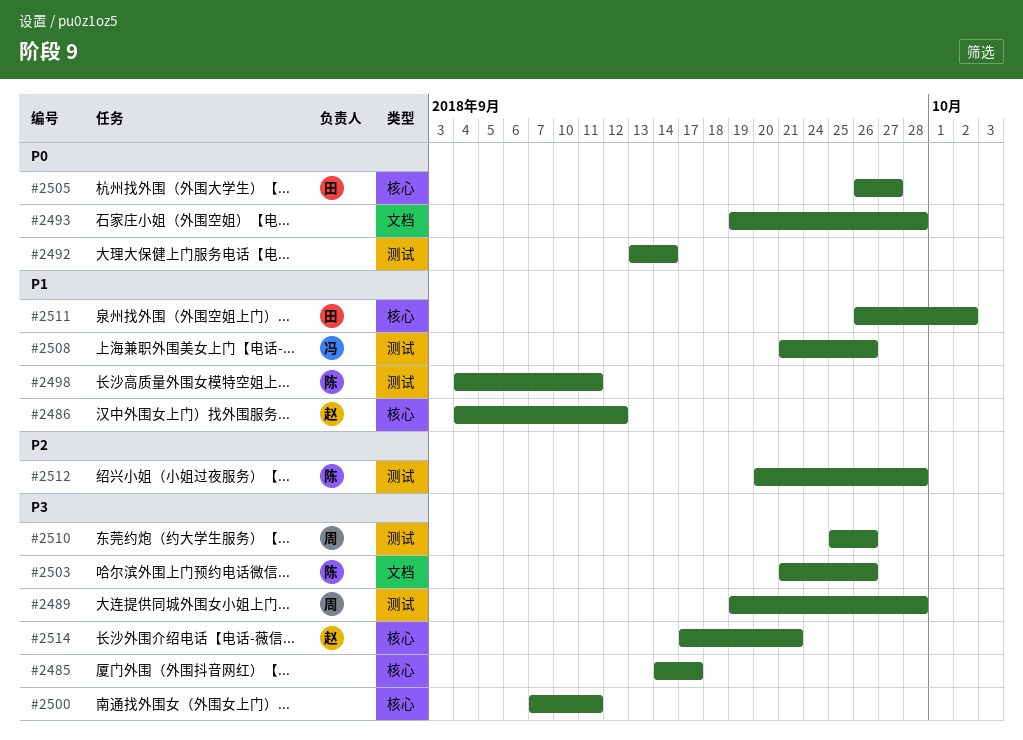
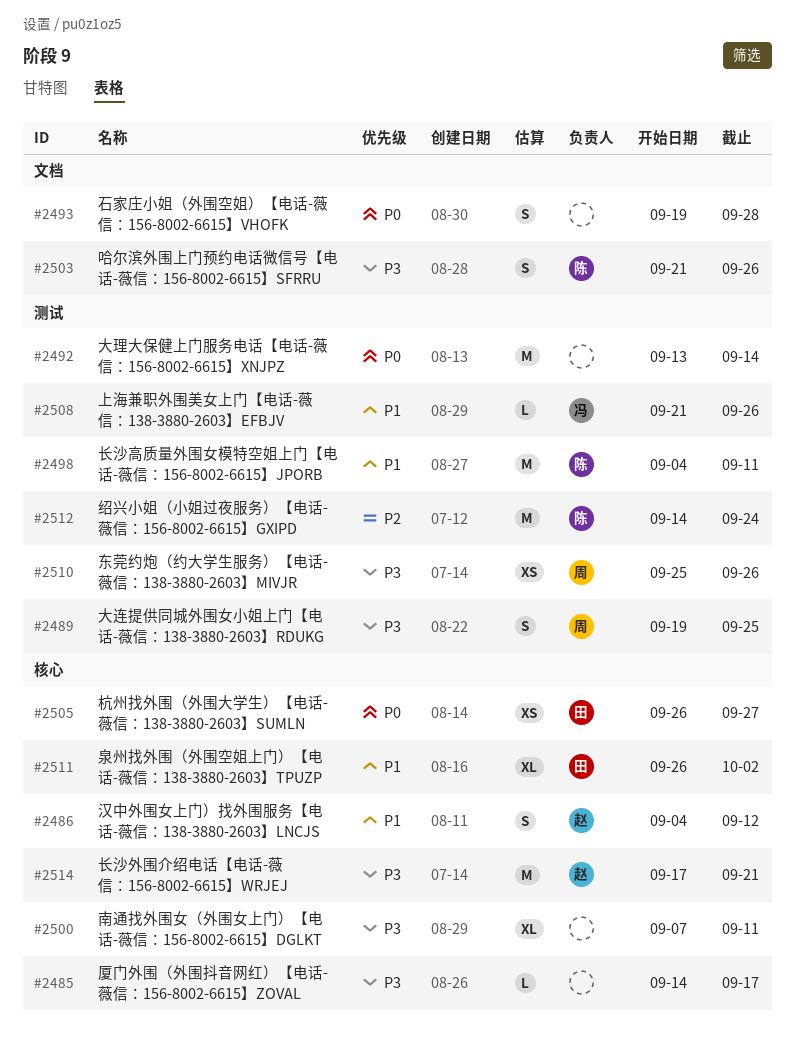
#2489, due: Sep 28 -> Sep 25
#2512, start: Sep 20 -> Sep 14
#2512, due: Sep 28 -> Sep 24

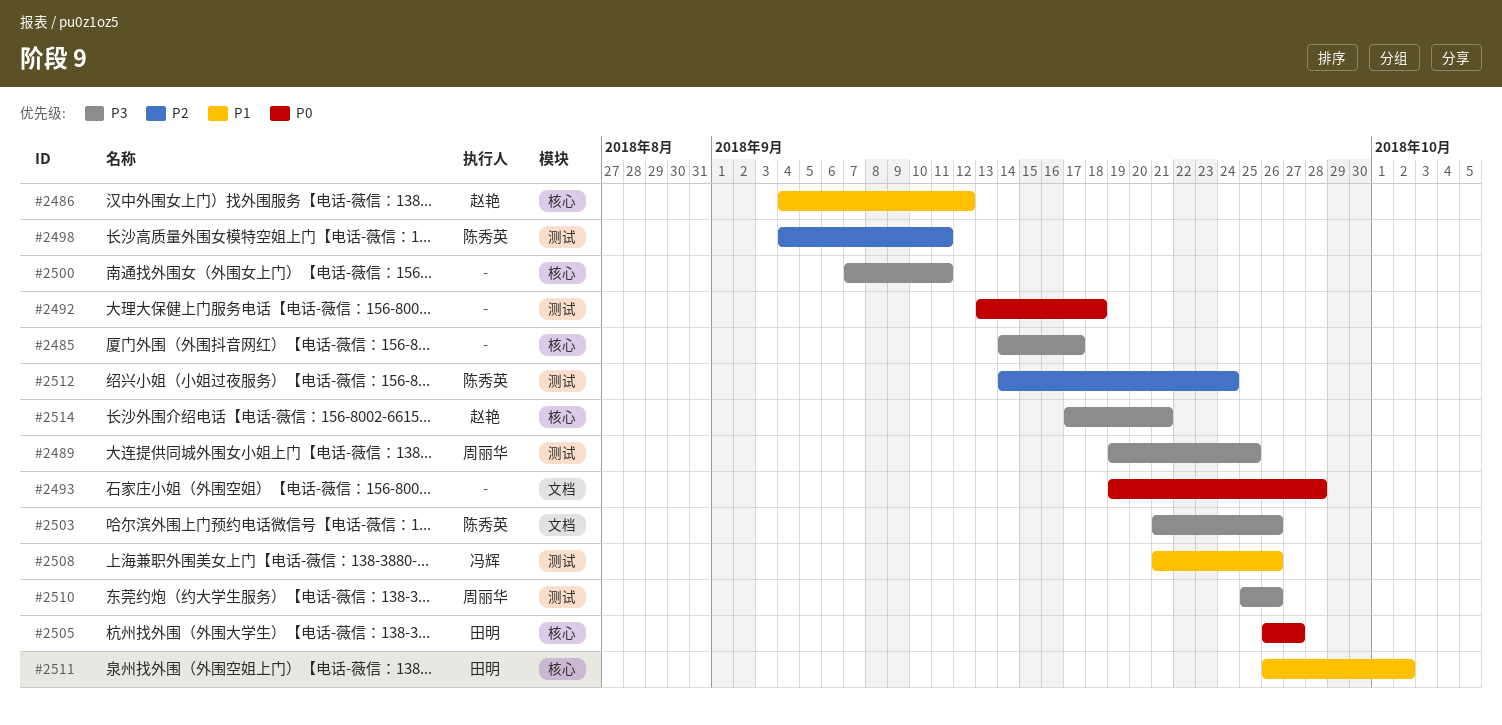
#2492, due: Sep 14 -> Sep 18
#2498, priority: P1 -> P2

